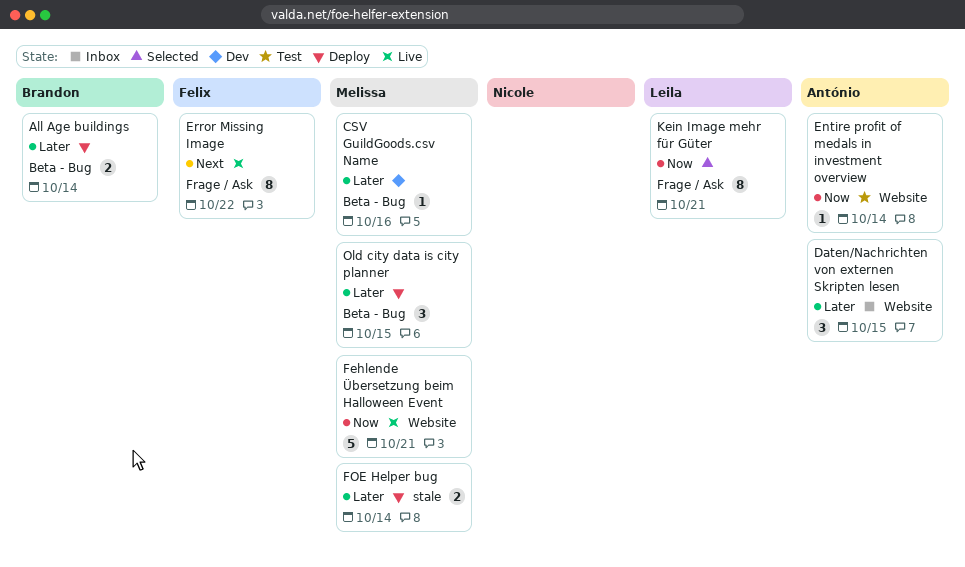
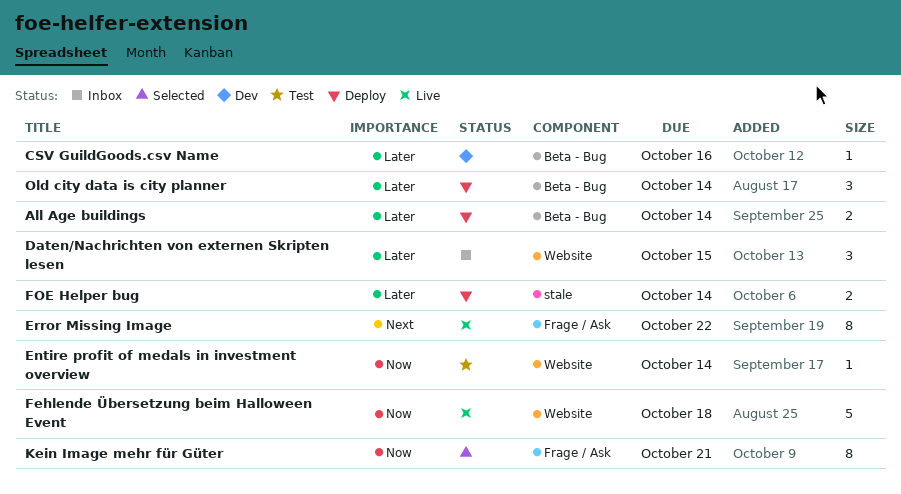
Fehlende Übersetzung beim Halloween Event, due: Oct 21 -> Oct 18
Old city data is city planner, due: Oct 15 -> Oct 14

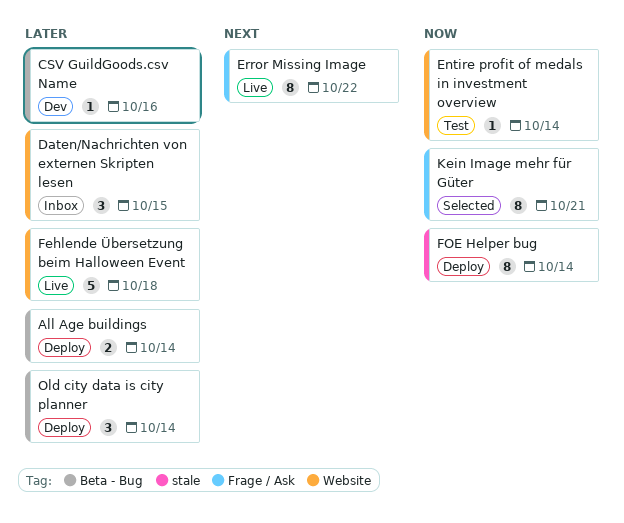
Fehlende Übersetzung beim Halloween Event, priority: Now -> Later
FOE Helper bug, priority: Later -> Now
FOE Helper bug, estimate: 2 -> 8

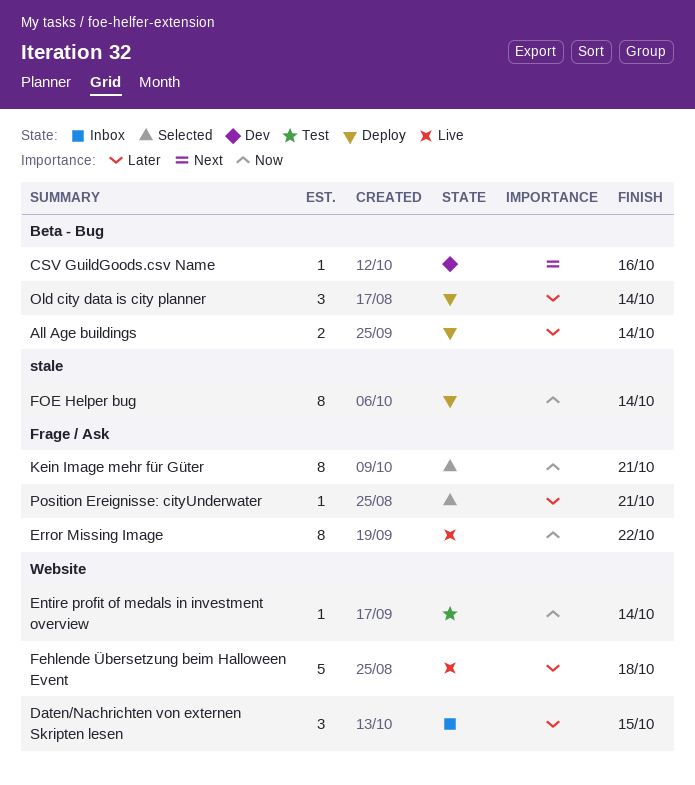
CSV GuildGoods.csv Name, priority: Later -> Next
Error Missing Image, priority: Next -> Now
Position Ereignisse: cityUnderwater: none -> present

